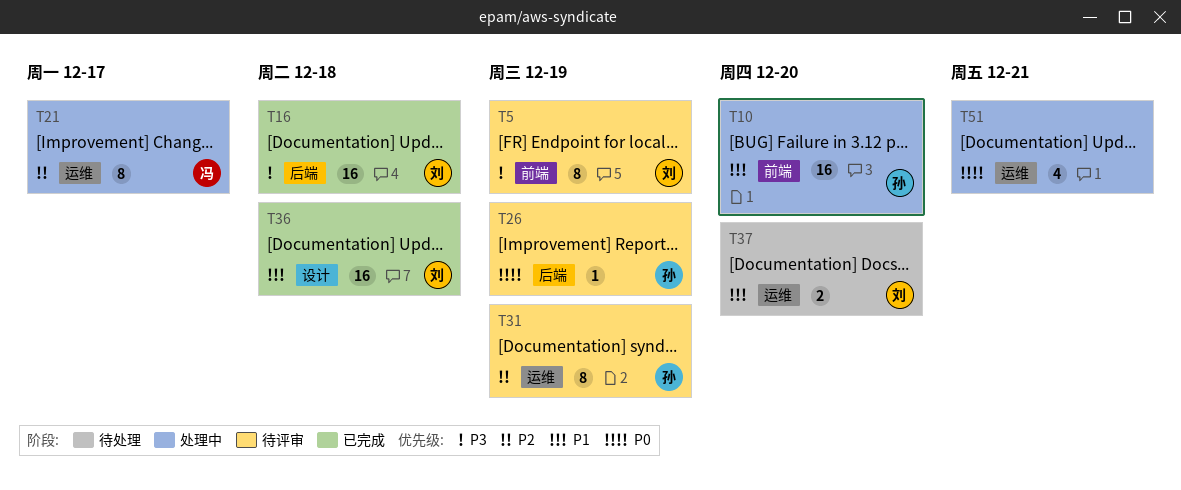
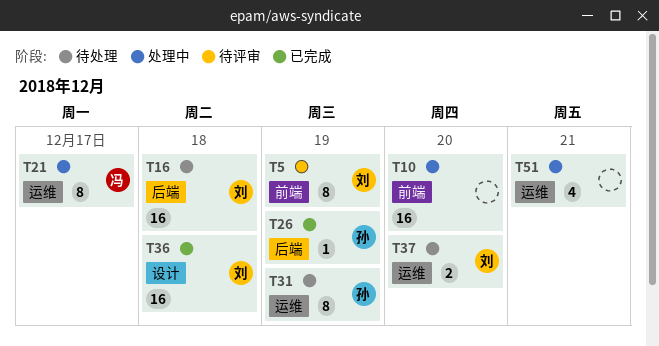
T10, owner: 孙 -> none
T16, status: 已完成 -> 待处理
T26, status: 待评审 -> 已完成
T31, status: 待评审 -> 待处理

